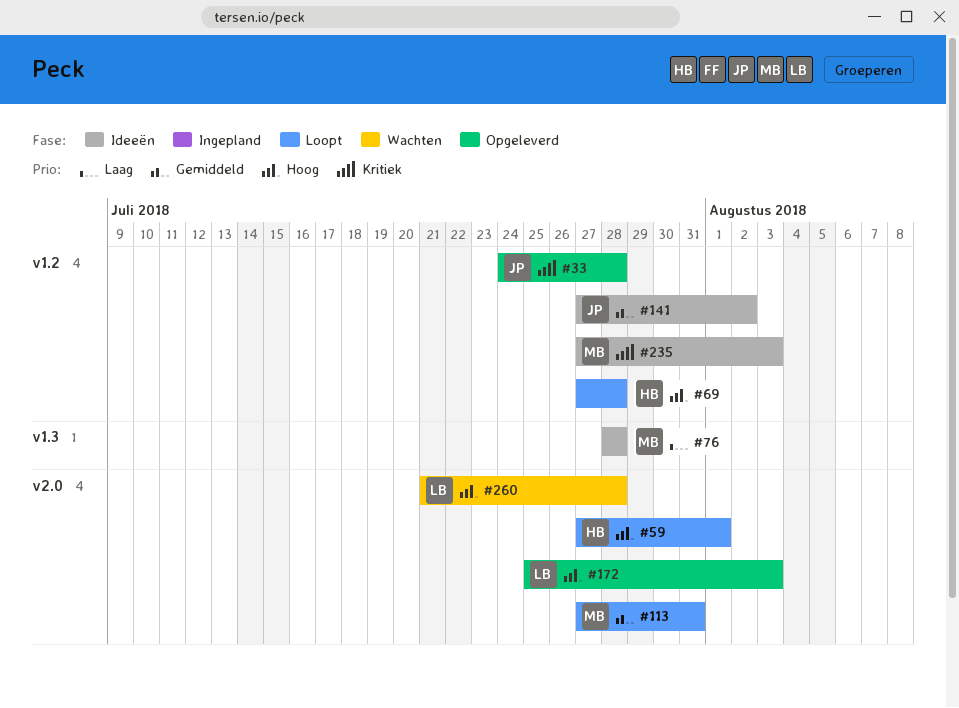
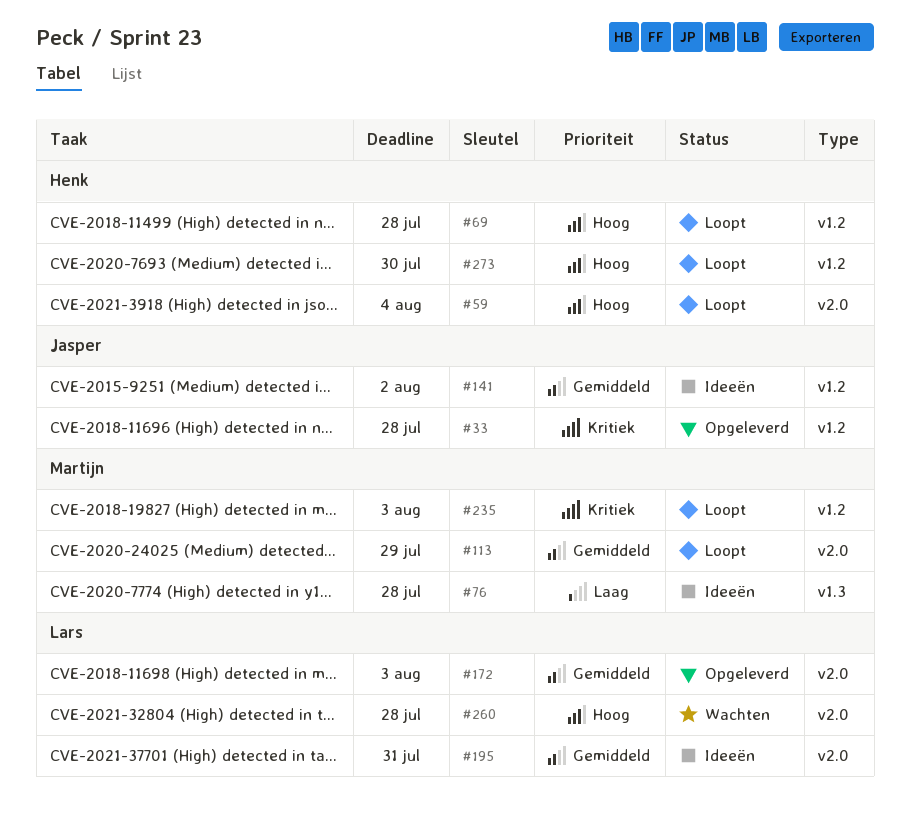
#59, due: Aug 1 -> Aug 4
#113, due: Jul 31 -> Jul 29
#172, priority: Hoog -> Gemiddeld
#195: none -> present
#235, status: Ideeën -> Loopt
#273: none -> present

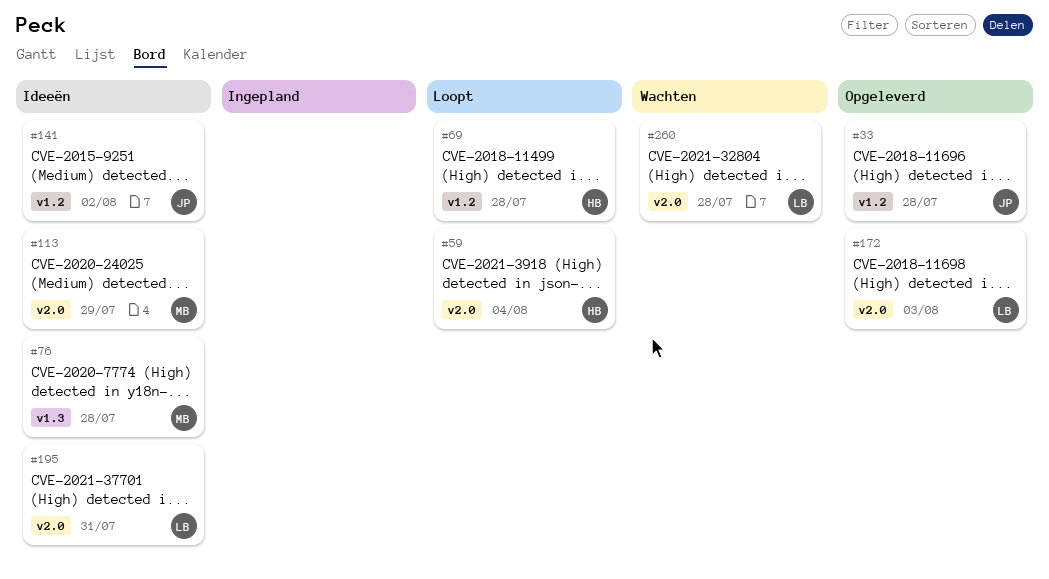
#113, status: Loopt -> Ideeën
#235: present -> none
#273: present -> none

